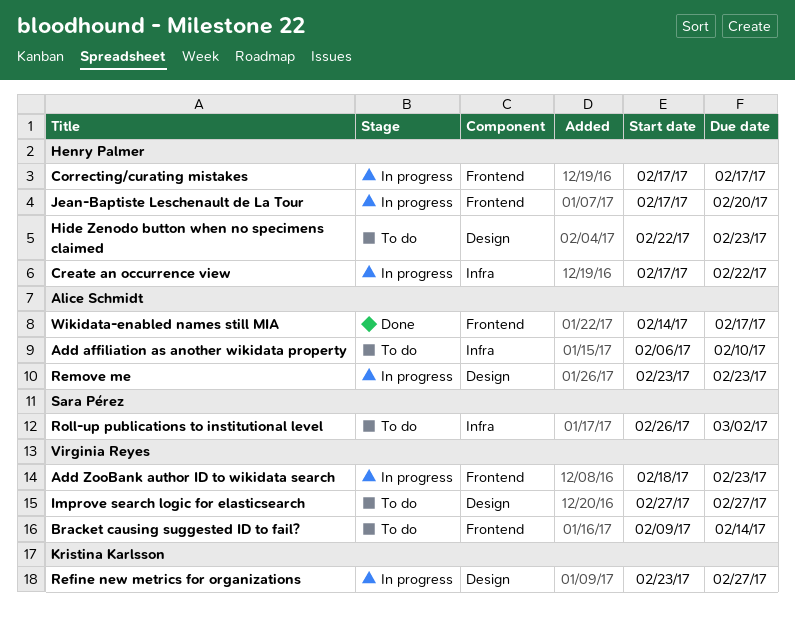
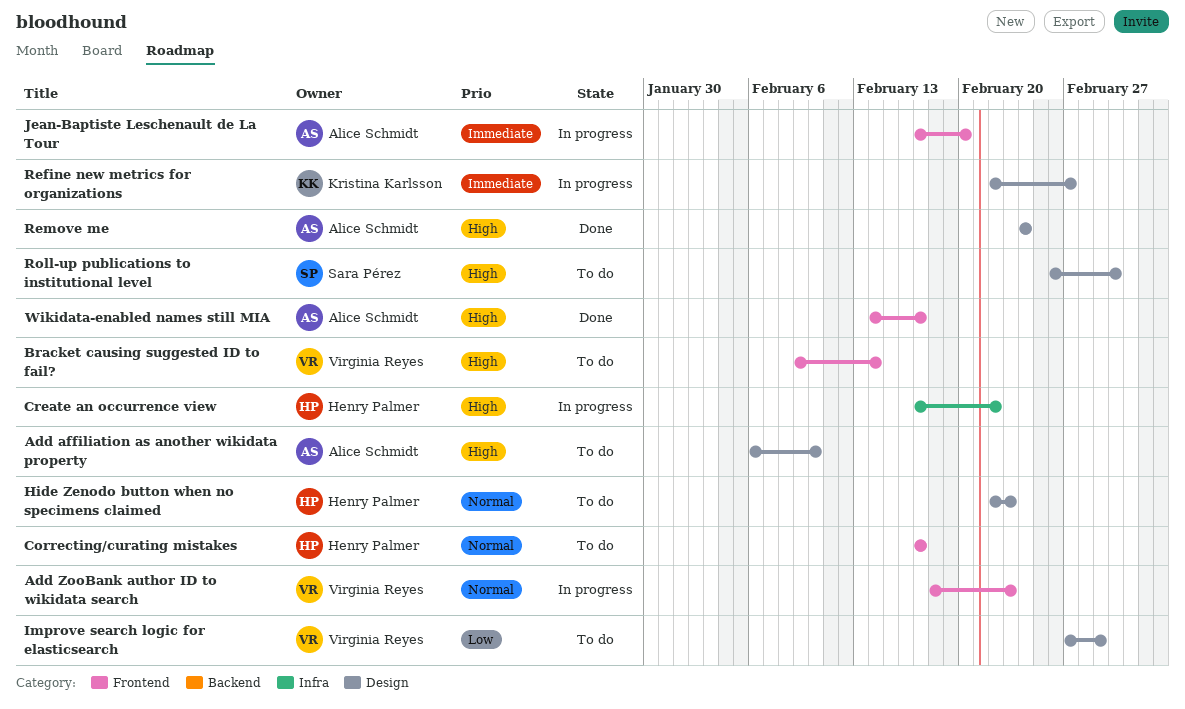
Add affiliation as another wikidata property, label: Infra -> Design
Correcting/curating mistakes, status: In progress -> To do
Improve search logic for elasticsearch, due: Feb 27 -> Mar 1
Jean-Baptiste Leschenault de La Tour, owner: Henry Palmer -> Alice Schmidt
Refine new metrics for organizations, start: Feb 23 -> Feb 22
Remove me, status: In progress -> Done
Remove me, start: Feb 23 -> Feb 24
Remove me, due: Feb 23 -> Feb 24
Roll-up publications to institutional level, label: Infra -> Design

